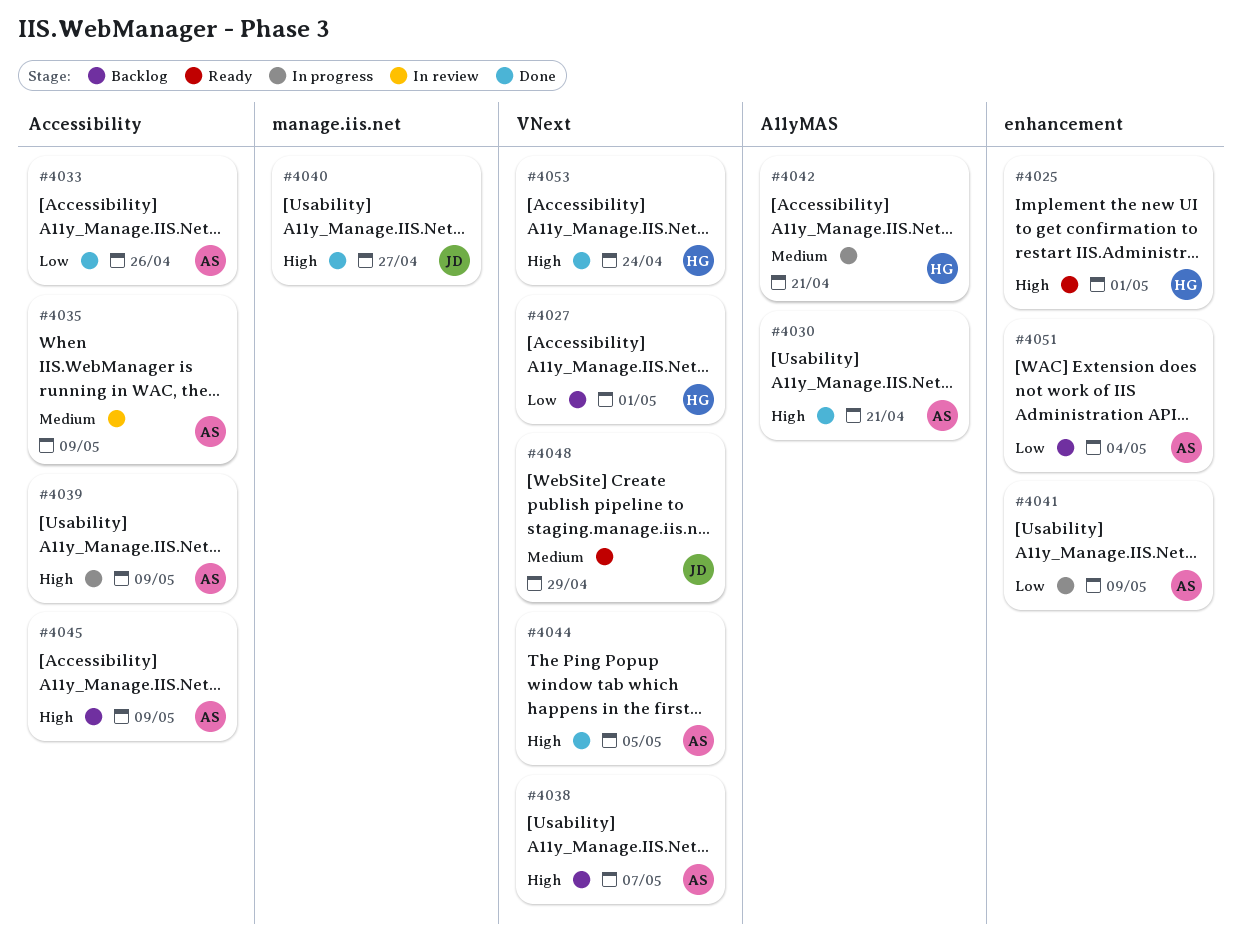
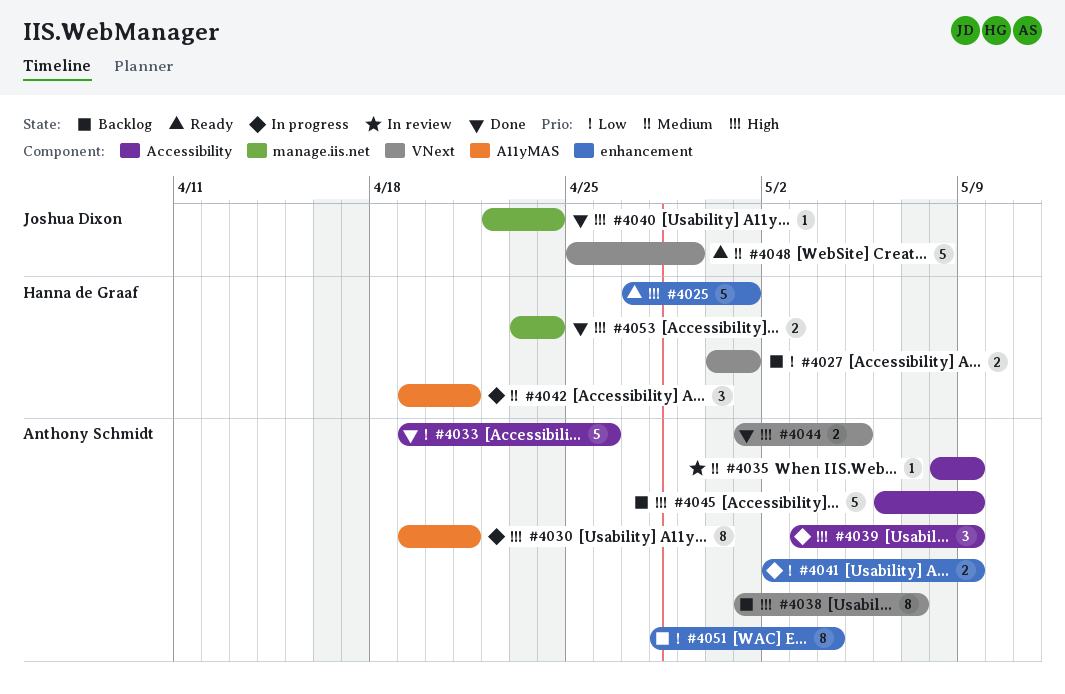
#4030, status: Done -> In progress
#4040, due: Apr 27 -> Apr 24
#4053, label: VNext -> manage.iis.net

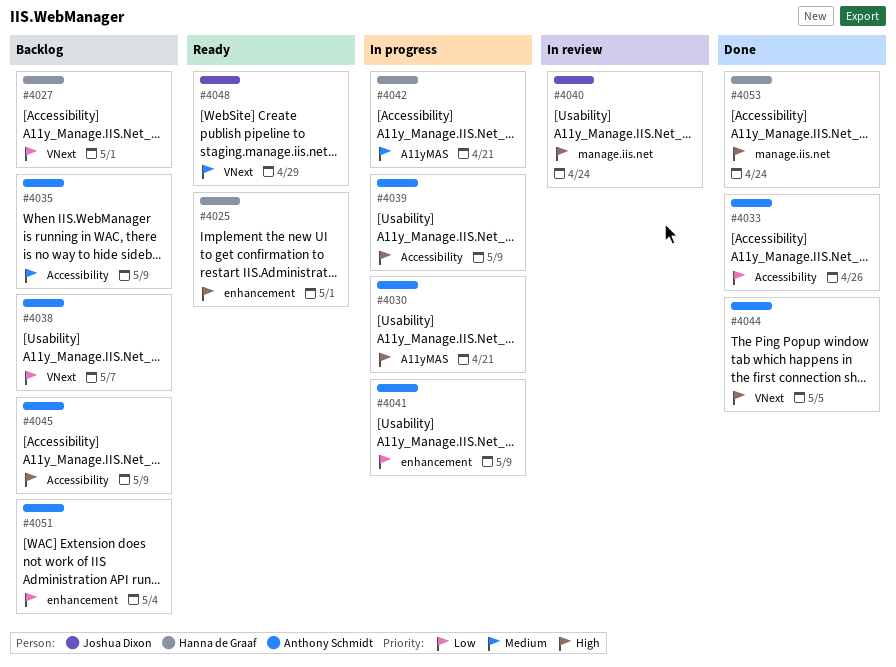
#4035, status: In review -> Backlog
#4038, priority: High -> Low
#4040, status: Done -> In review

